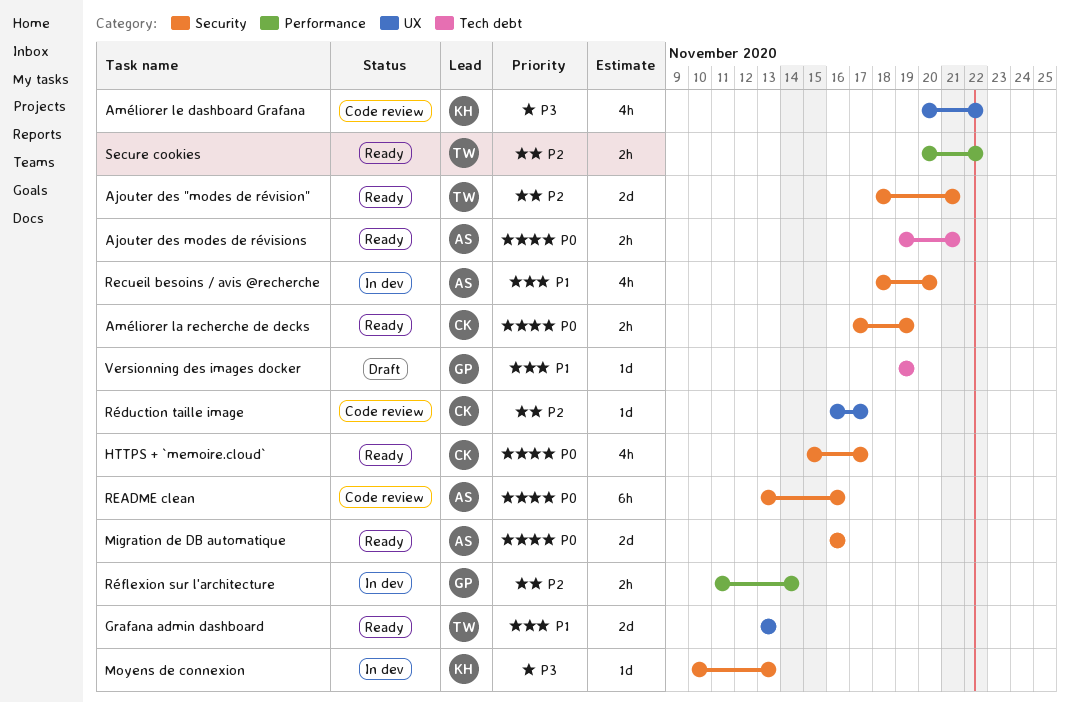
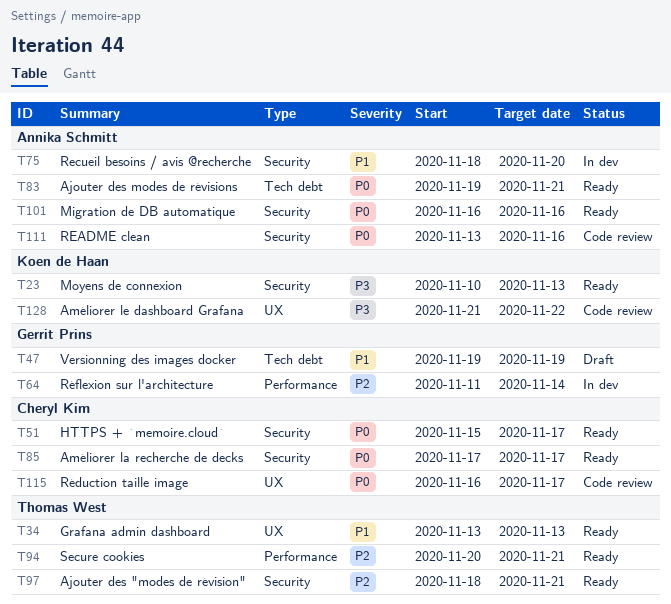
Améliorer la recherche de decks, due: Nov 19 -> Nov 17
Améliorer le dashboard Grafana, start: Nov 20 -> Nov 21
Moyens de connexion, status: In dev -> Ready
Réduction taille image, priority: P2 -> P0
Secure cookies, due: Nov 22 -> Nov 21

